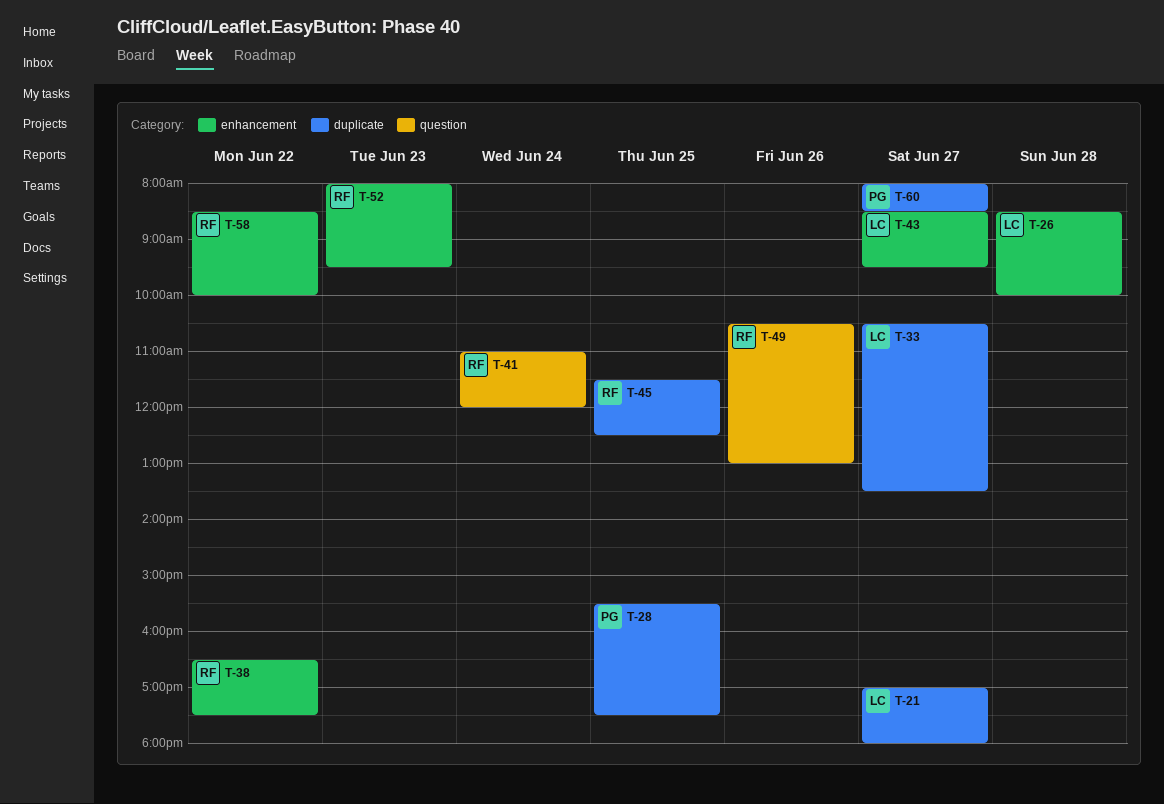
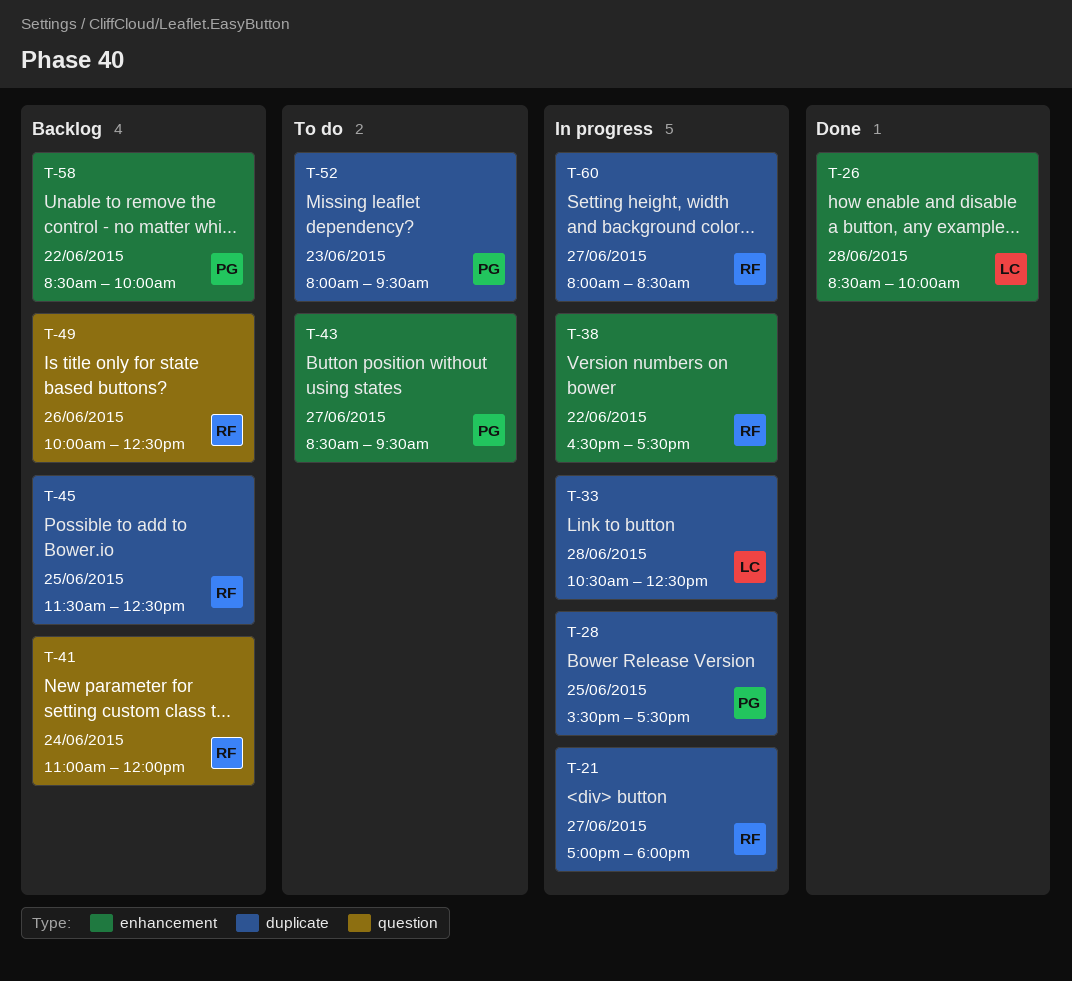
T-21, owner: LC -> RF
T-33, day: Jun 27 -> Jun 28
T-33, ends: 13:30 -> 12:30
T-43, owner: LC -> PG
T-49, begins: 10:30 -> 10:00
T-49, ends: 13:00 -> 12:30
T-52, owner: RF -> PG
T-52, label: enhancement -> duplicate
T-58, owner: RF -> PG
T-60, owner: PG -> RF

